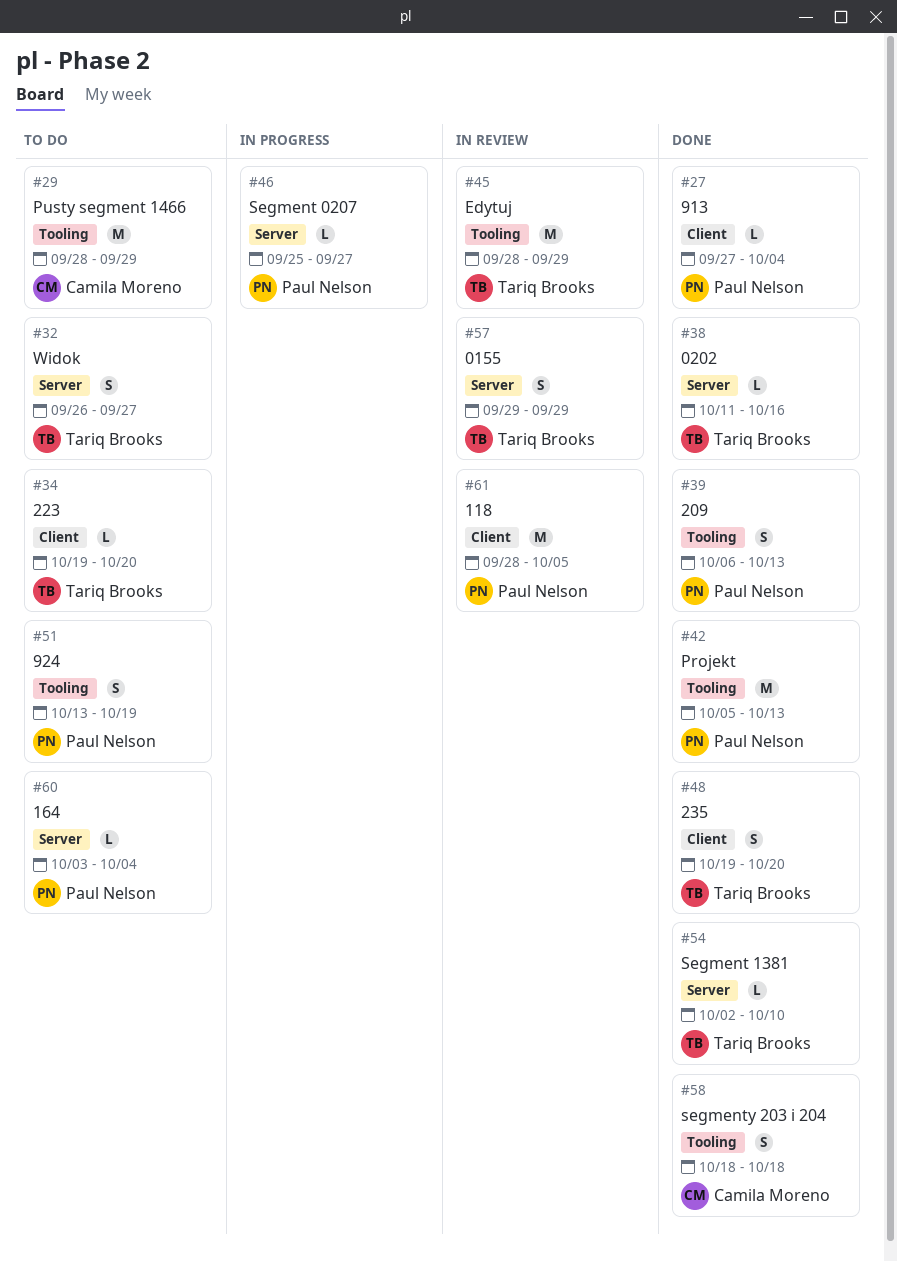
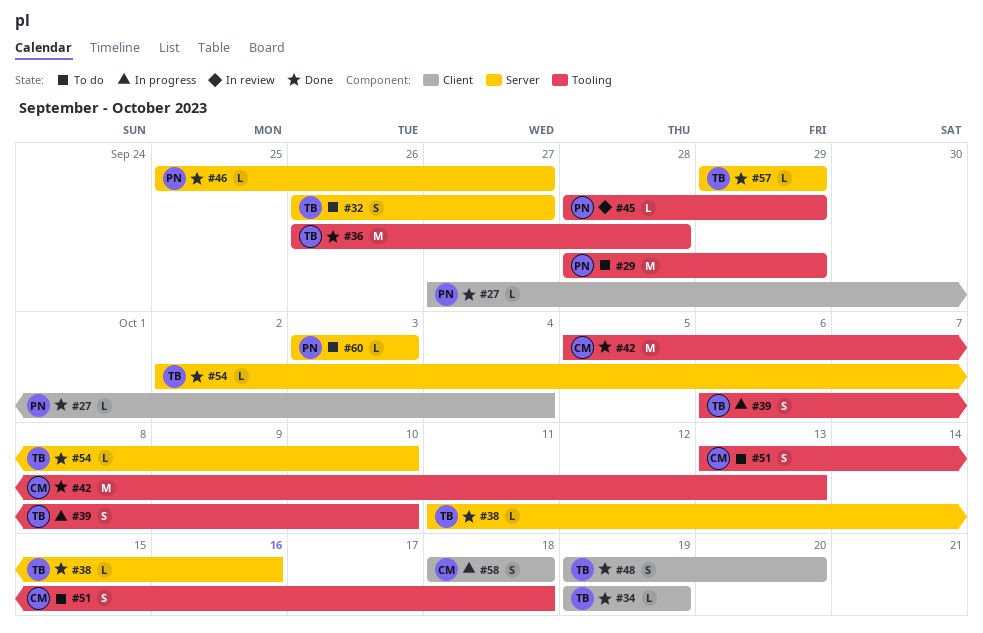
#29, owner: Camila Moreno -> Paul Nelson
#34, status: To do -> Done
#34, due: Oct 20 -> Oct 19
#36: none -> present
#39, status: Done -> In progress
#39, owner: Paul Nelson -> Tariq Brooks
#39, due: Oct 13 -> Oct 10
#42, owner: Paul Nelson -> Camila Moreno
#45, owner: Tariq Brooks -> Paul Nelson
#45, estimate: M -> L
#46, status: In progress -> Done
#51, owner: Paul Nelson -> Camila Moreno
#51, due: Oct 19 -> Oct 18
#57, status: In review -> Done
#57, estimate: S -> L
#58, status: Done -> In progress
#58, label: Tooling -> Client
#60, due: Oct 4 -> Oct 3
#61: present -> none

